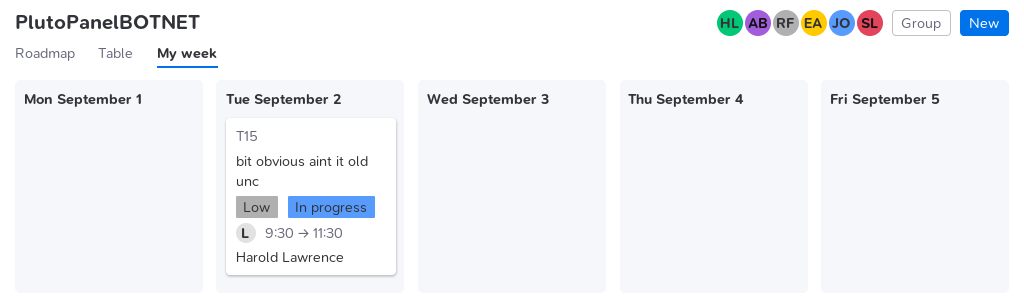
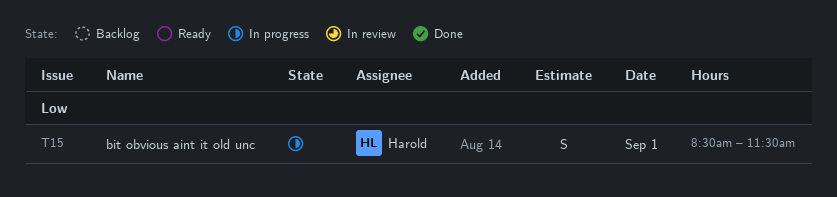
T15, estimate: L -> S
T15, day: Sep 2 -> Sep 1
T15, begins: 09:30 -> 08:30

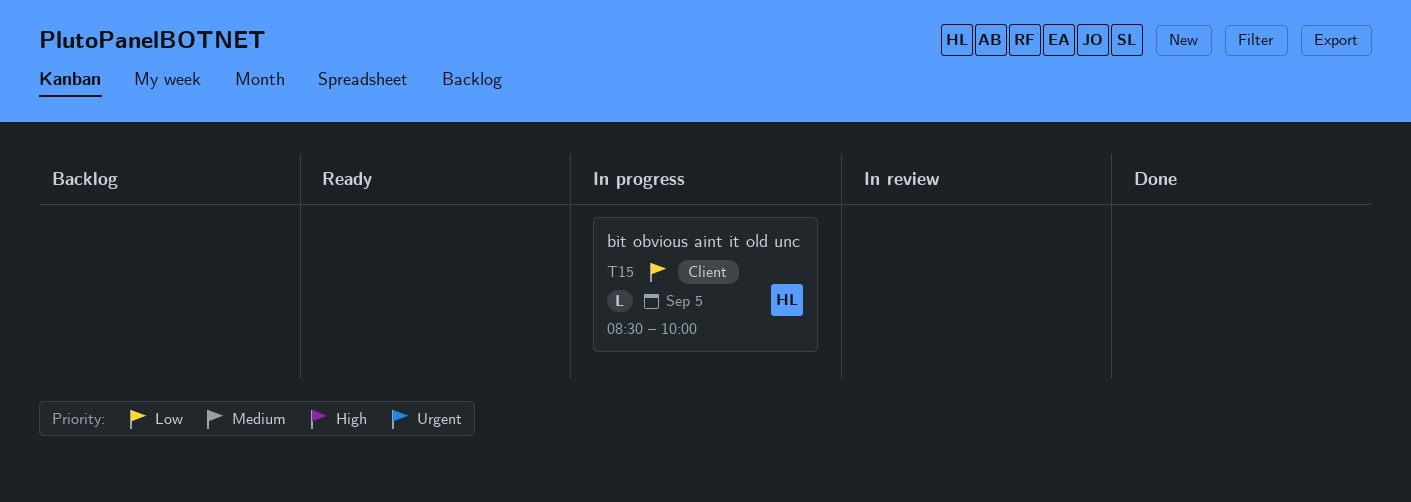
T15, estimate: S -> L
T15, day: Sep 1 -> Sep 5
T15, ends: 11:30 -> 10:00

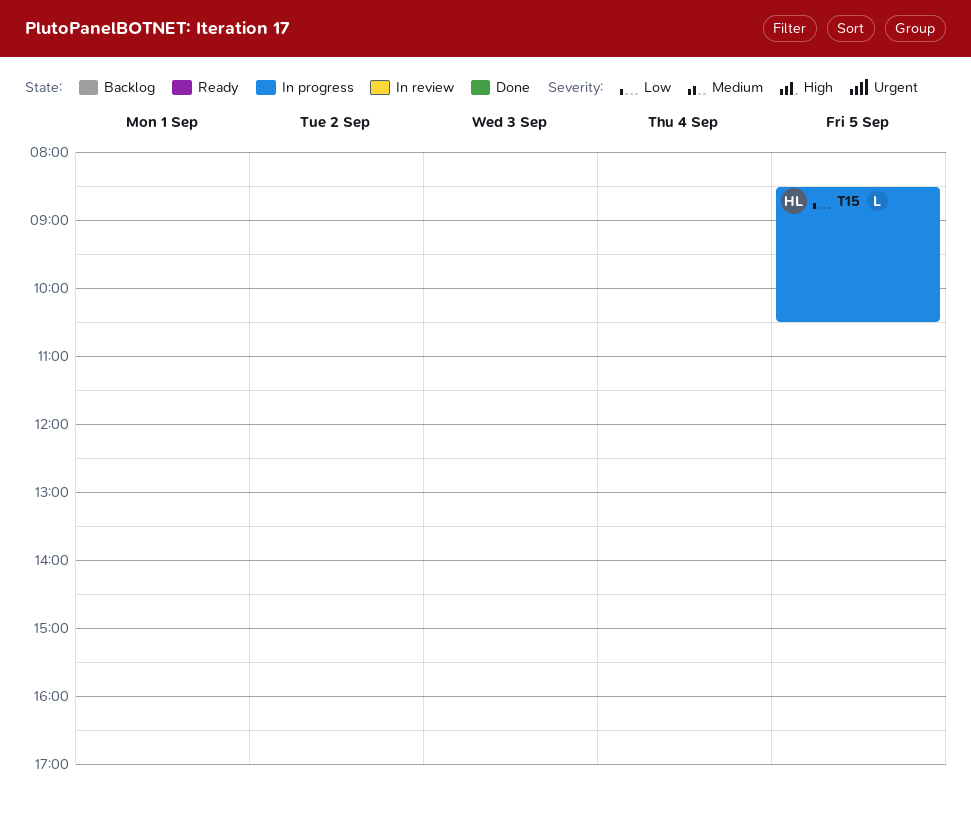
T15, ends: 10:00 -> 10:30

